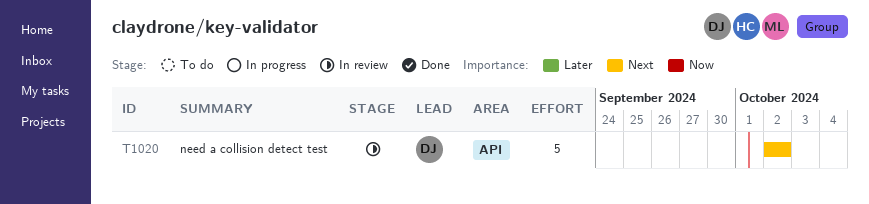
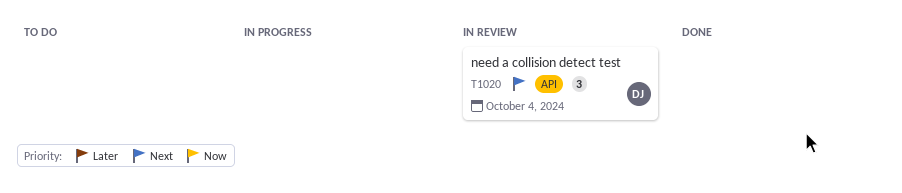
T1020, estimate: 5 -> 3
T1020, due: Oct 2 -> Oct 4

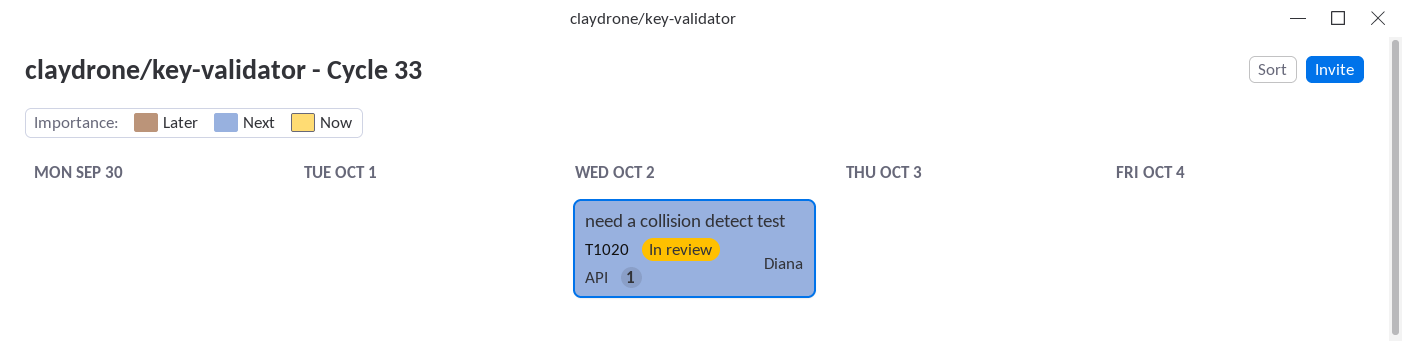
T1020, estimate: 3 -> 1
T1020, due: Oct 4 -> Oct 2

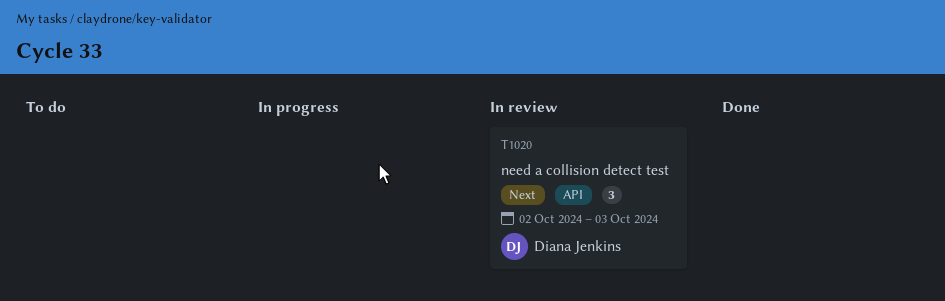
T1020, estimate: 1 -> 3
T1020, due: Oct 2 -> Oct 3

